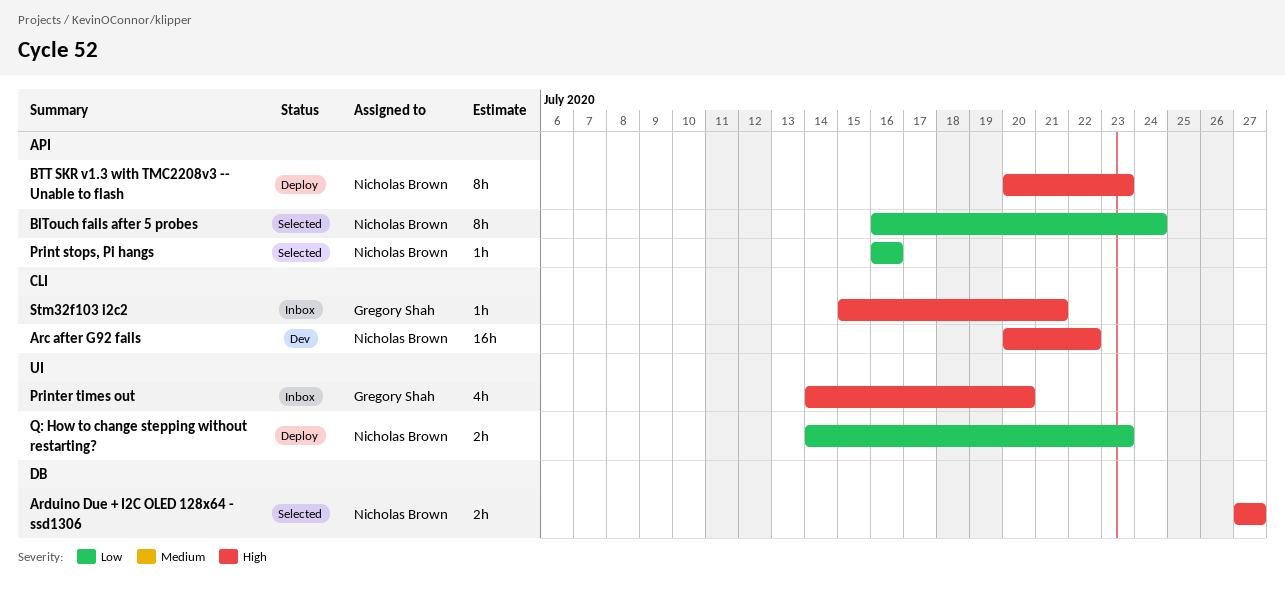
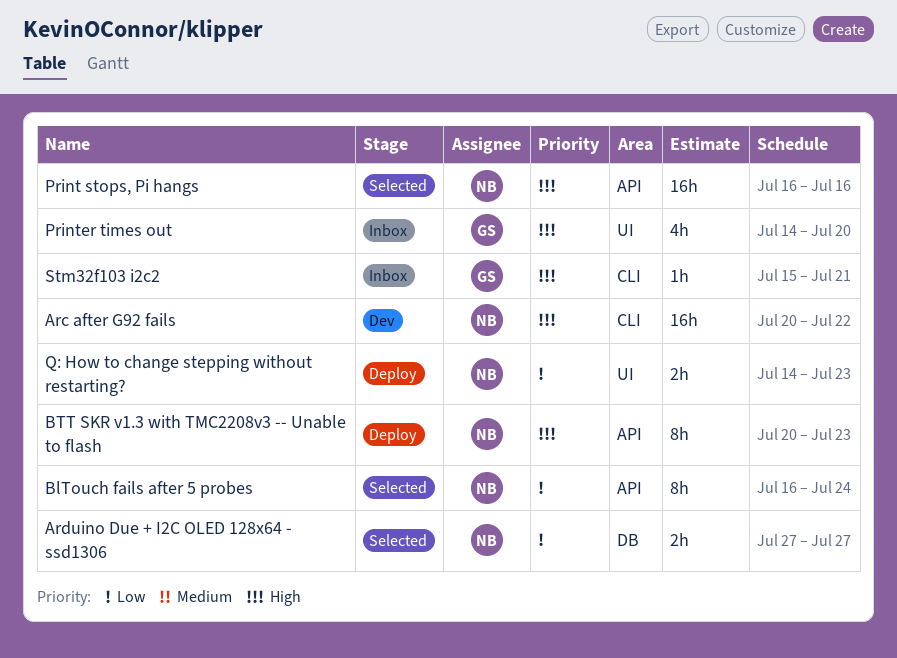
Arduino Due + I2C OLED 128x64 - ssd1306, priority: High -> Low
Print stops, Pi hangs, priority: Low -> High
Print stops, Pi hangs, estimate: 1h -> 16h

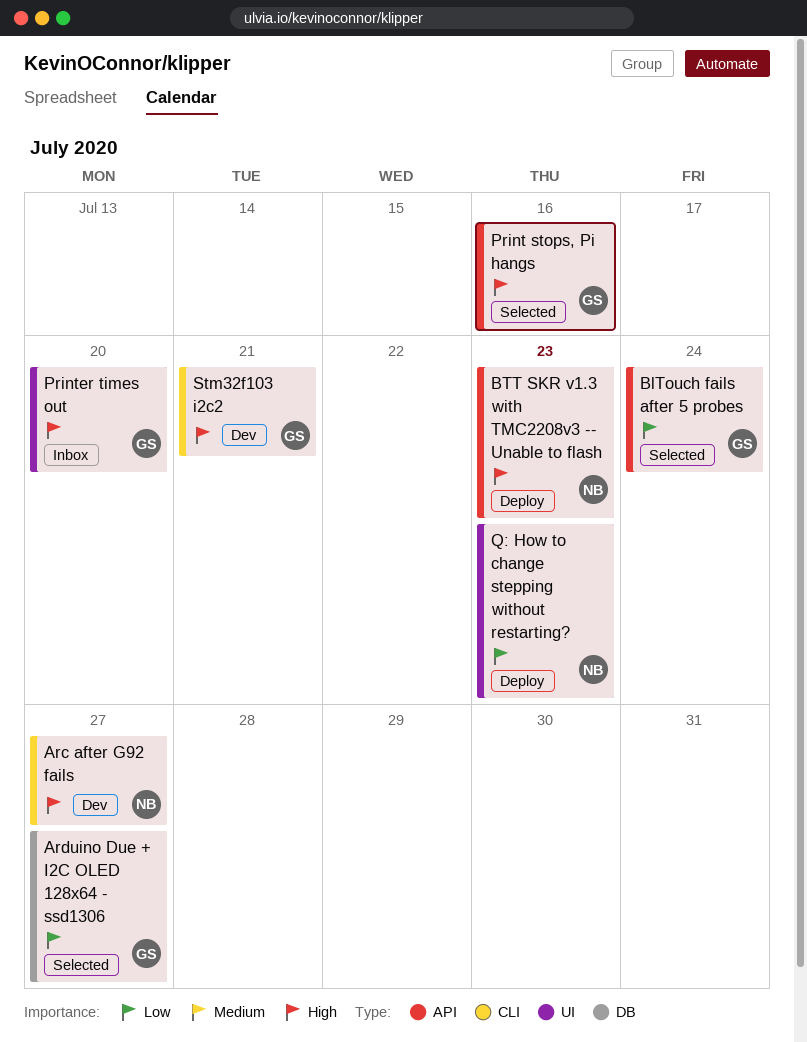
Arc after G92 fails, due: Jul 22 -> Jul 27
Arduino Due + I2C OLED 128x64 - ssd1306, owner: NB -> GS
BlTouch fails after 5 probes, owner: NB -> GS
Print stops, Pi hangs, owner: NB -> GS
Stm32f103 i2c2, status: Inbox -> Dev

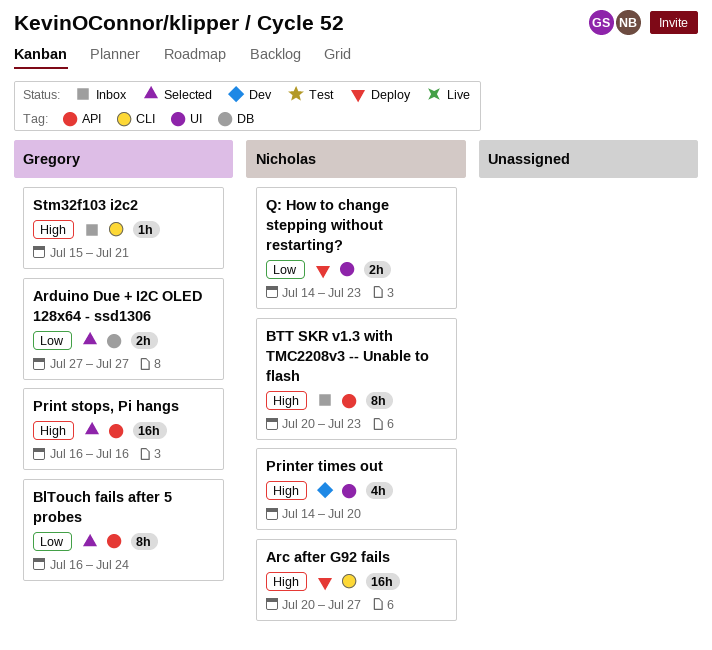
Arc after G92 fails, status: Dev -> Deploy
BTT SKR v1.3 with TMC2208v3 -- Unable to flash, status: Deploy -> Inbox
Printer times out, status: Inbox -> Dev
Printer times out, owner: Gregory -> Nicholas
Stm32f103 i2c2, status: Dev -> Inbox

